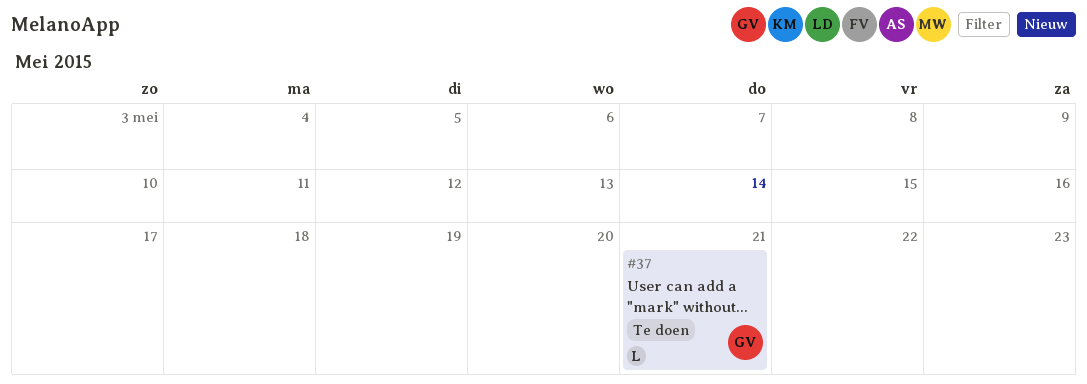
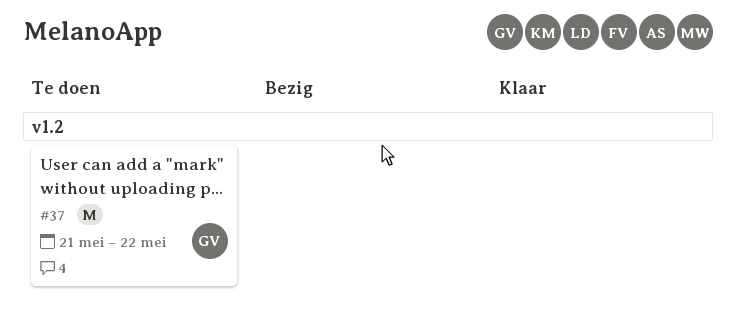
#37, estimate: L -> M
#37, due: May 21 -> May 22

